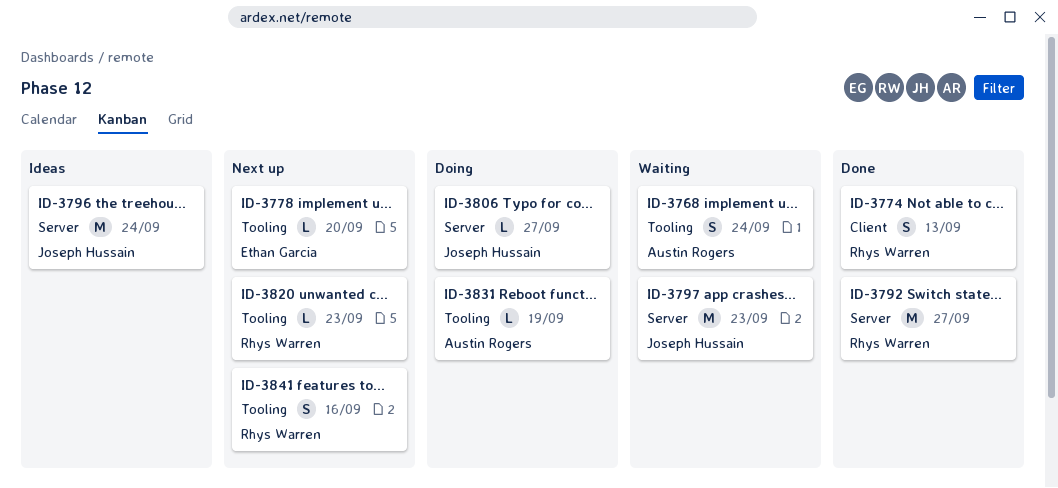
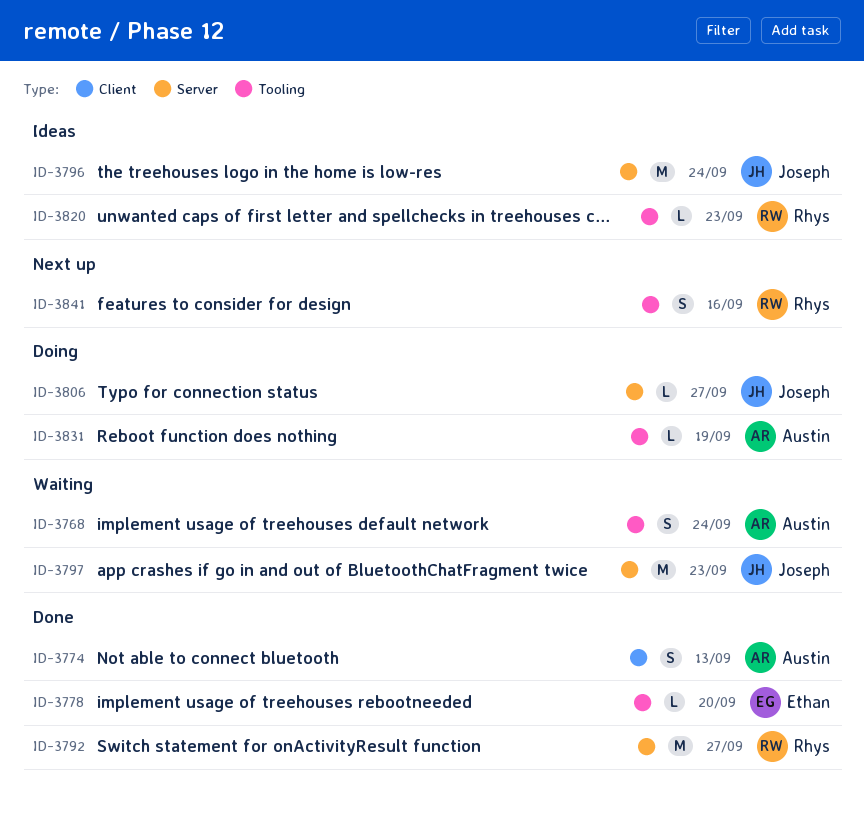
ID-3774, owner: Rhys Warren -> Austin Rogers
ID-3778, status: Next up -> Done
ID-3820, status: Next up -> Ideas

